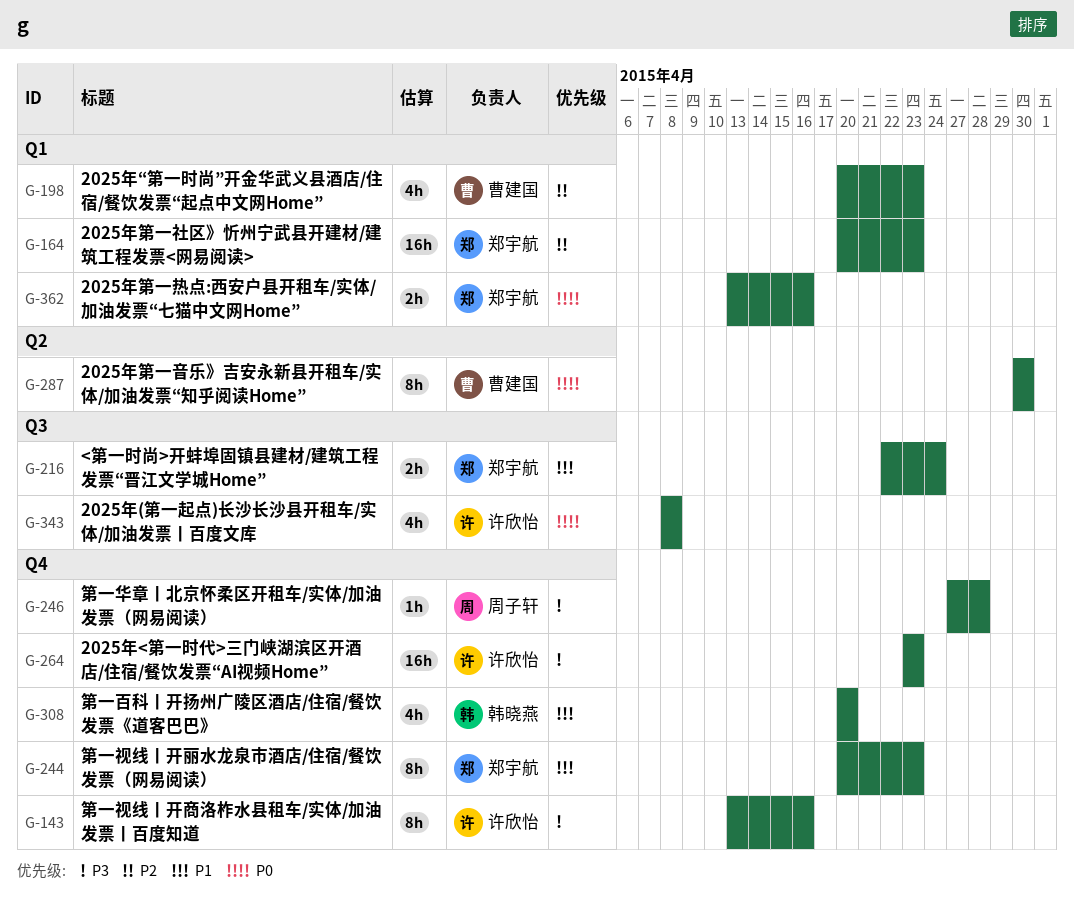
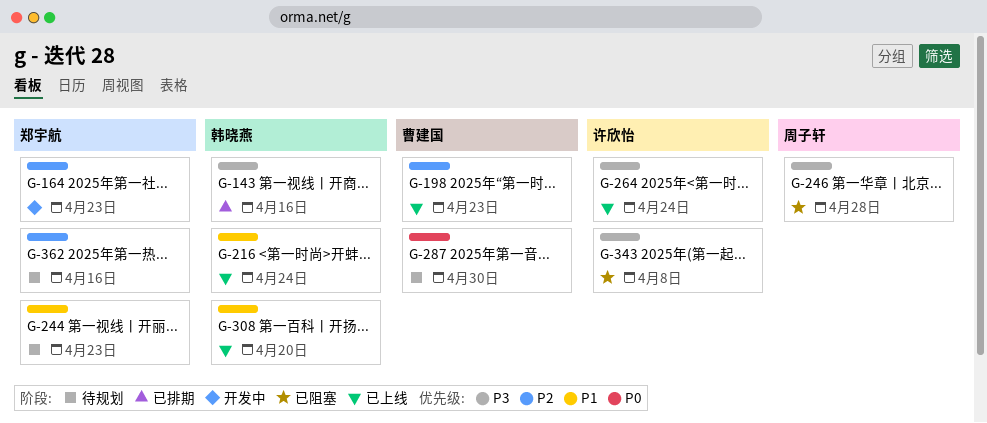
G-143, owner: 许欣怡 -> 韩晓燕
G-216, owner: 郑宇航 -> 韩晓燕
G-264, due: Apr 23 -> Apr 24
G-343, priority: P0 -> P3
G-362, priority: P0 -> P2

